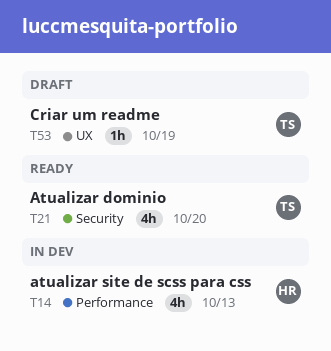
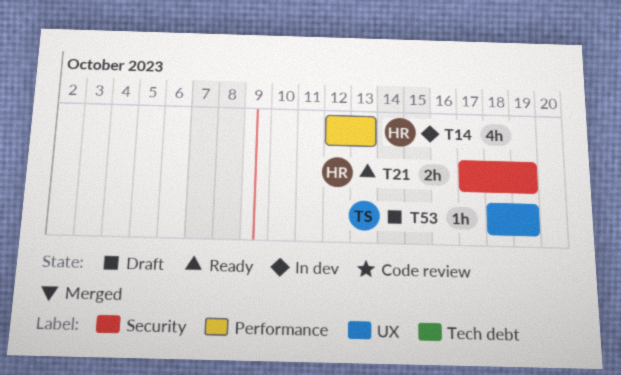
T21, owner: TS -> HR
T21, estimate: 4h -> 2h
T21, due: Oct 20 -> Oct 19

